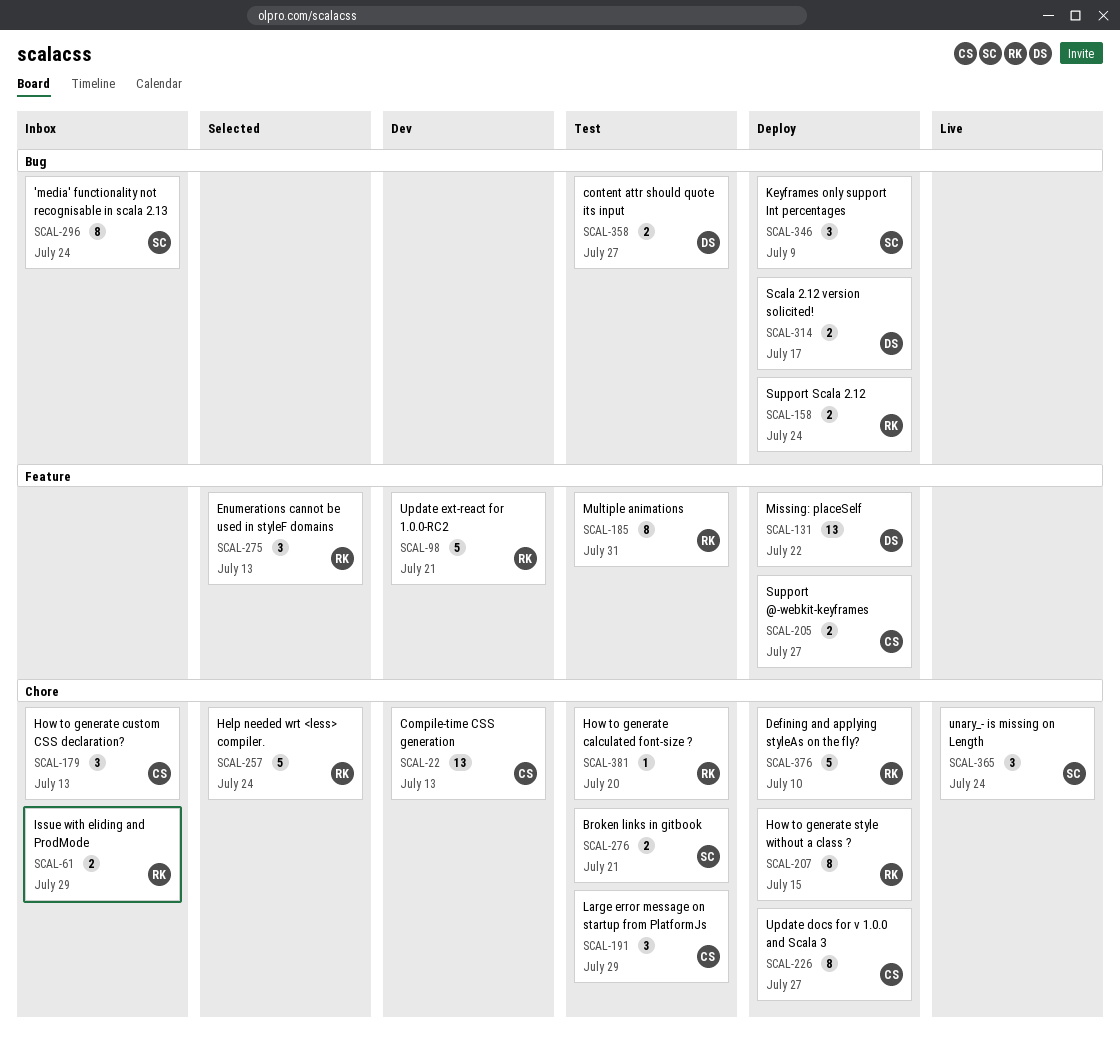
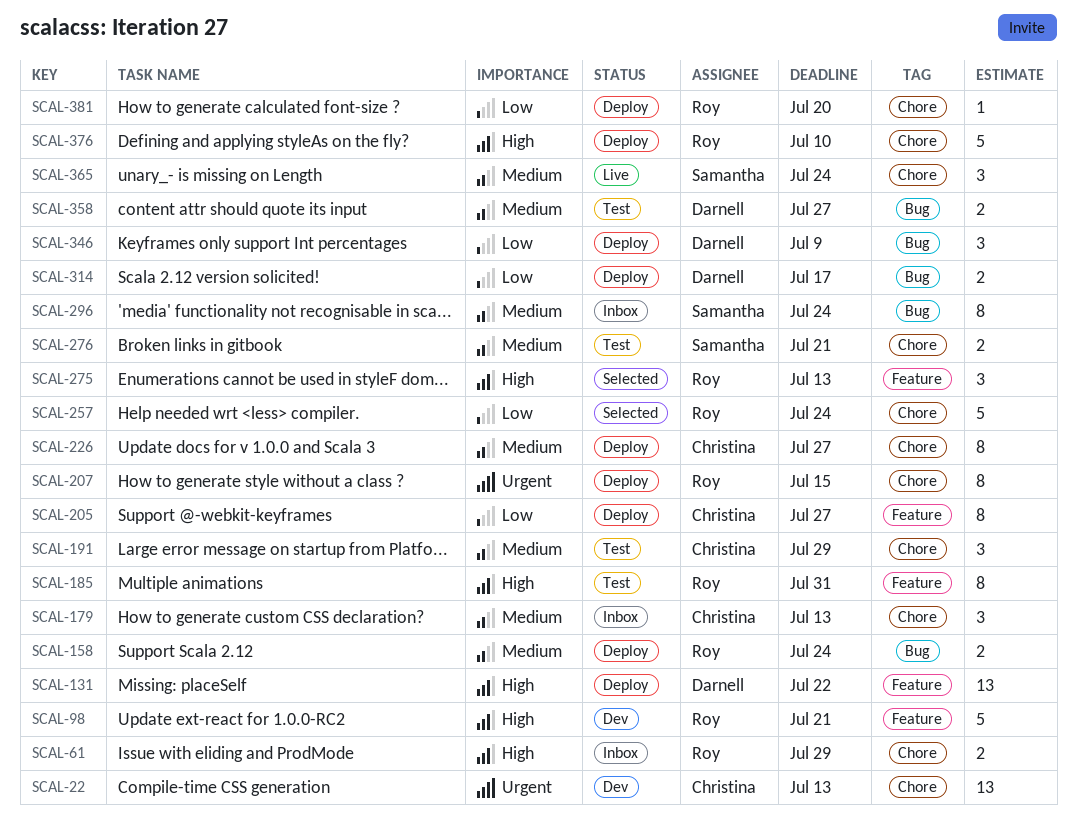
SCAL-205, estimate: 2 -> 8
SCAL-346, owner: Samantha -> Darnell
SCAL-381, status: Test -> Deploy

